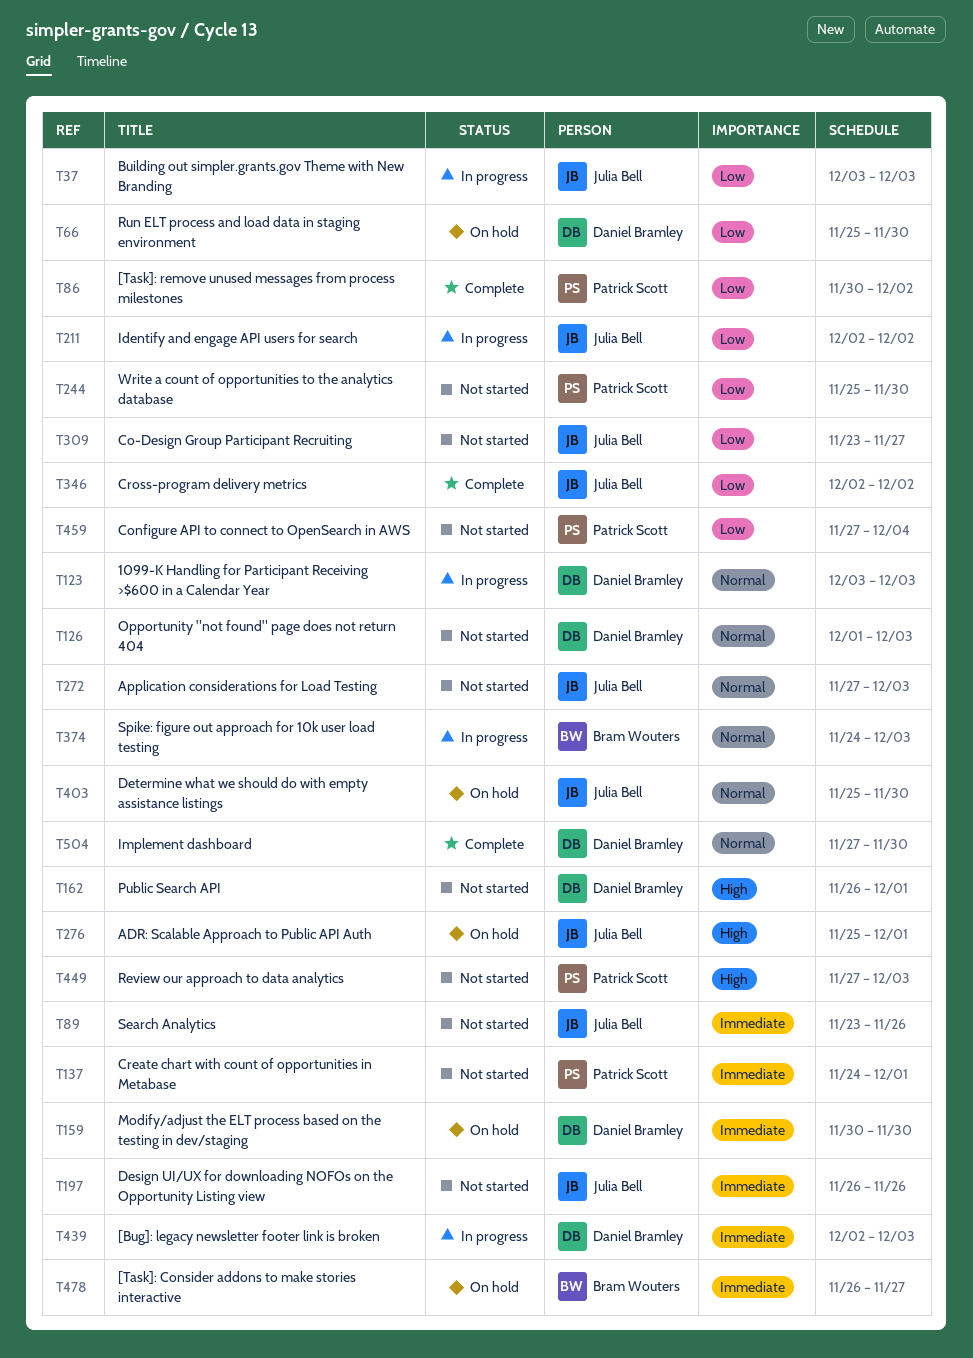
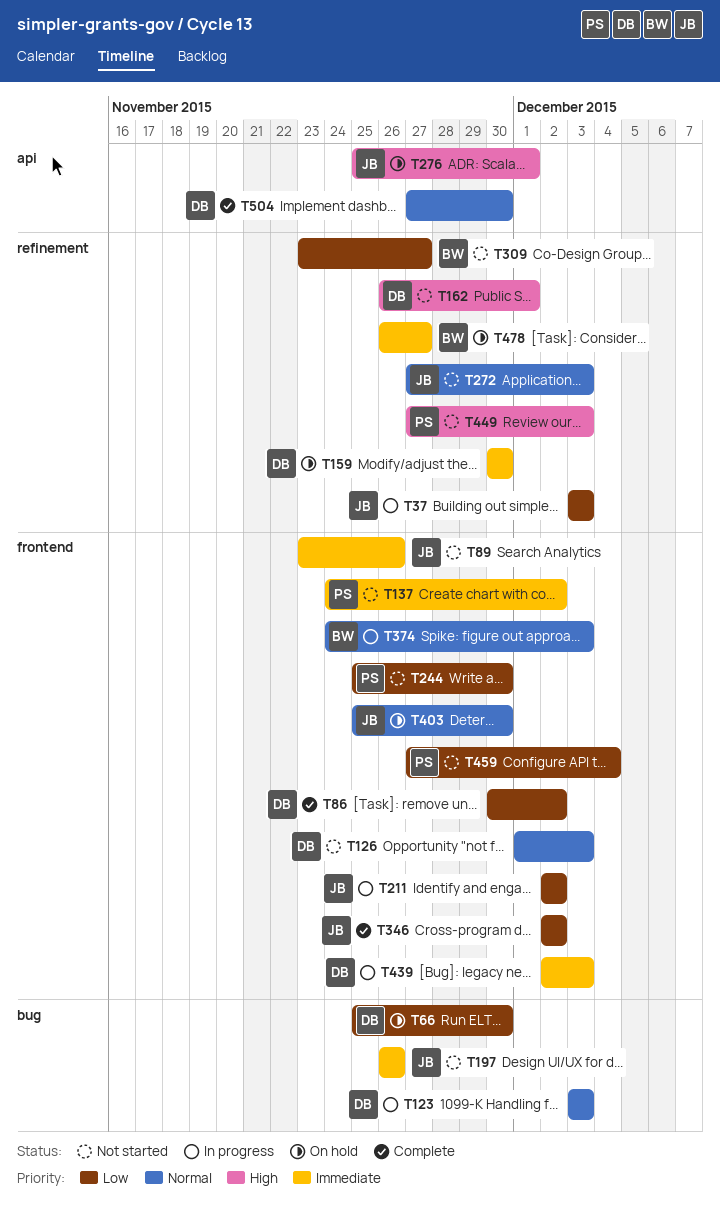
T86, owner: Patrick Scott -> Daniel Bramley
T137, due: Dec 1 -> Dec 2
T309, owner: Julia Bell -> Bram Wouters

